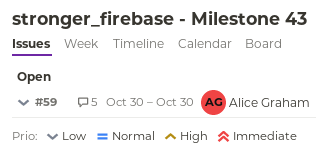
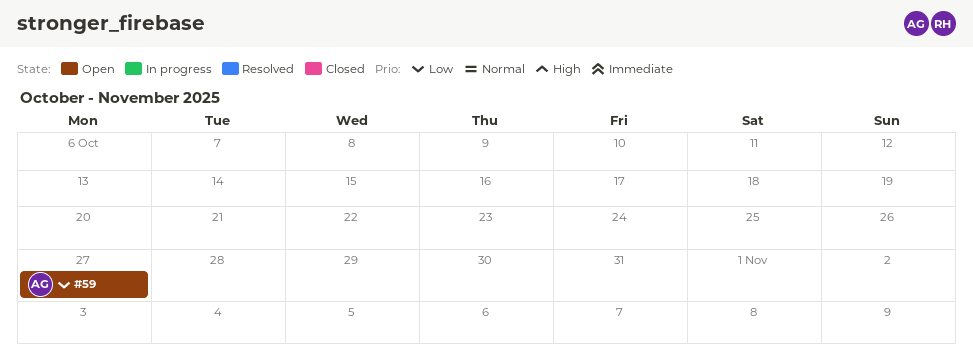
#59, start: Oct 30 -> Oct 27
#59, due: Oct 30 -> Oct 27

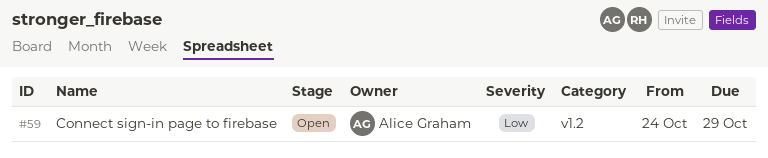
#59, start: Oct 27 -> Oct 24
#59, due: Oct 27 -> Oct 29

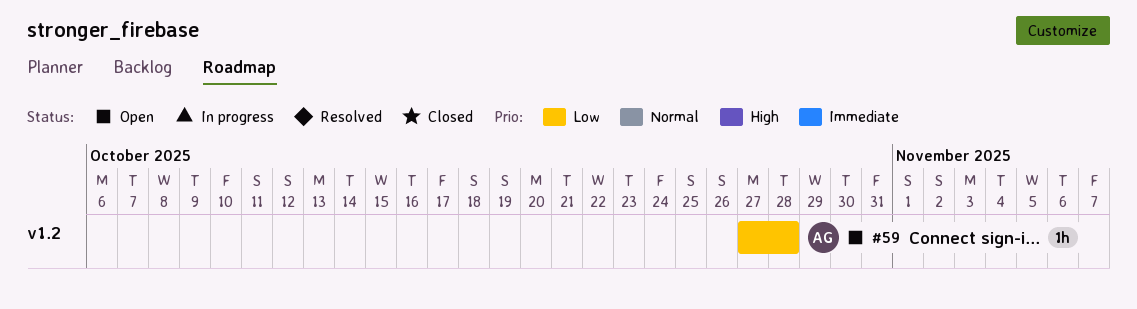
#59, start: Oct 24 -> Oct 27
#59, due: Oct 29 -> Oct 28

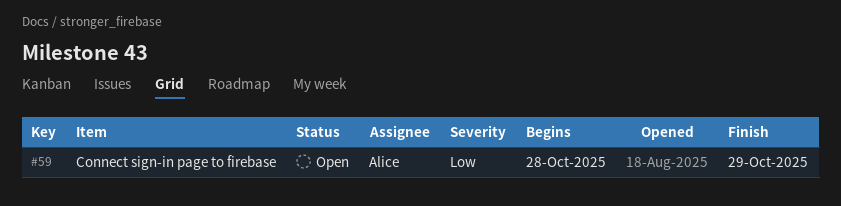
#59, start: Oct 27 -> Oct 28
#59, due: Oct 28 -> Oct 29

